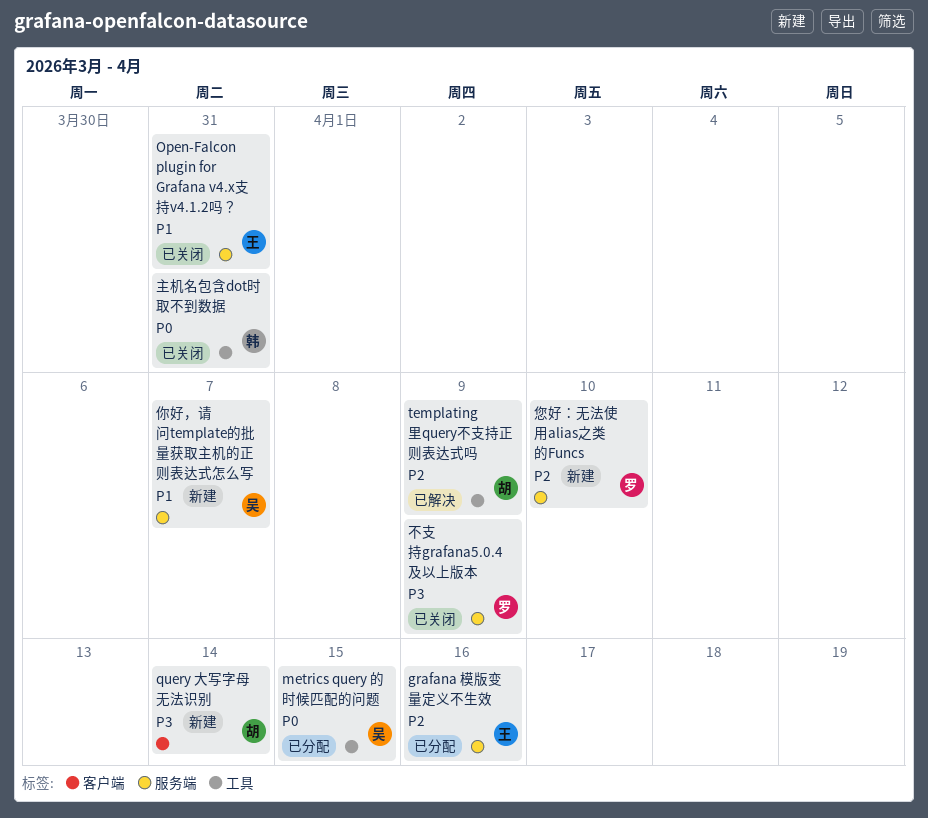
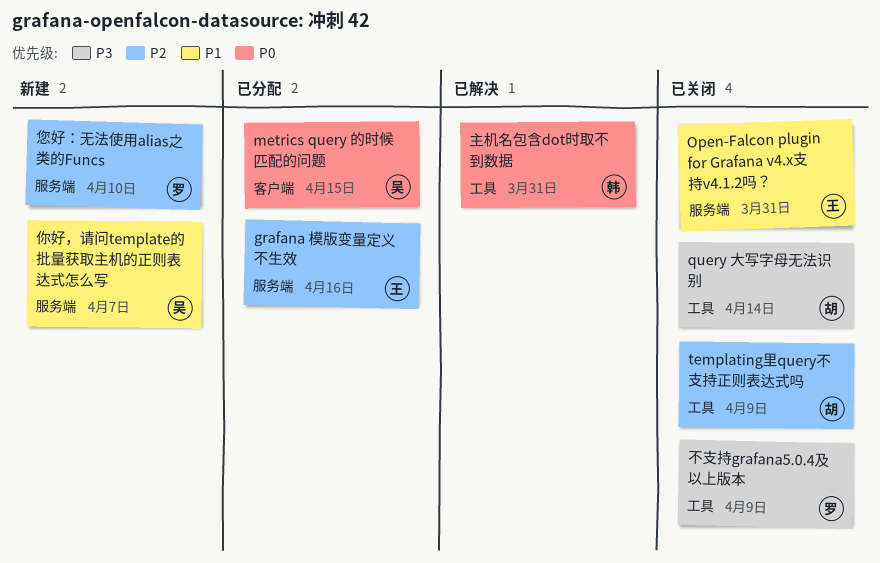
metrics query 的时候匹配的问题, label: 工具 -> 客户端
query 大写字母无法识别, status: 新建 -> 已关闭
query 大写字母无法识别, label: 客户端 -> 工具
templating里query不支持正则表达式吗, status: 已解决 -> 已关闭
不支持grafana5.0.4及以上版本, label: 服务端 -> 工具
主机名包含dot时取不到数据, status: 已关闭 -> 已解决

